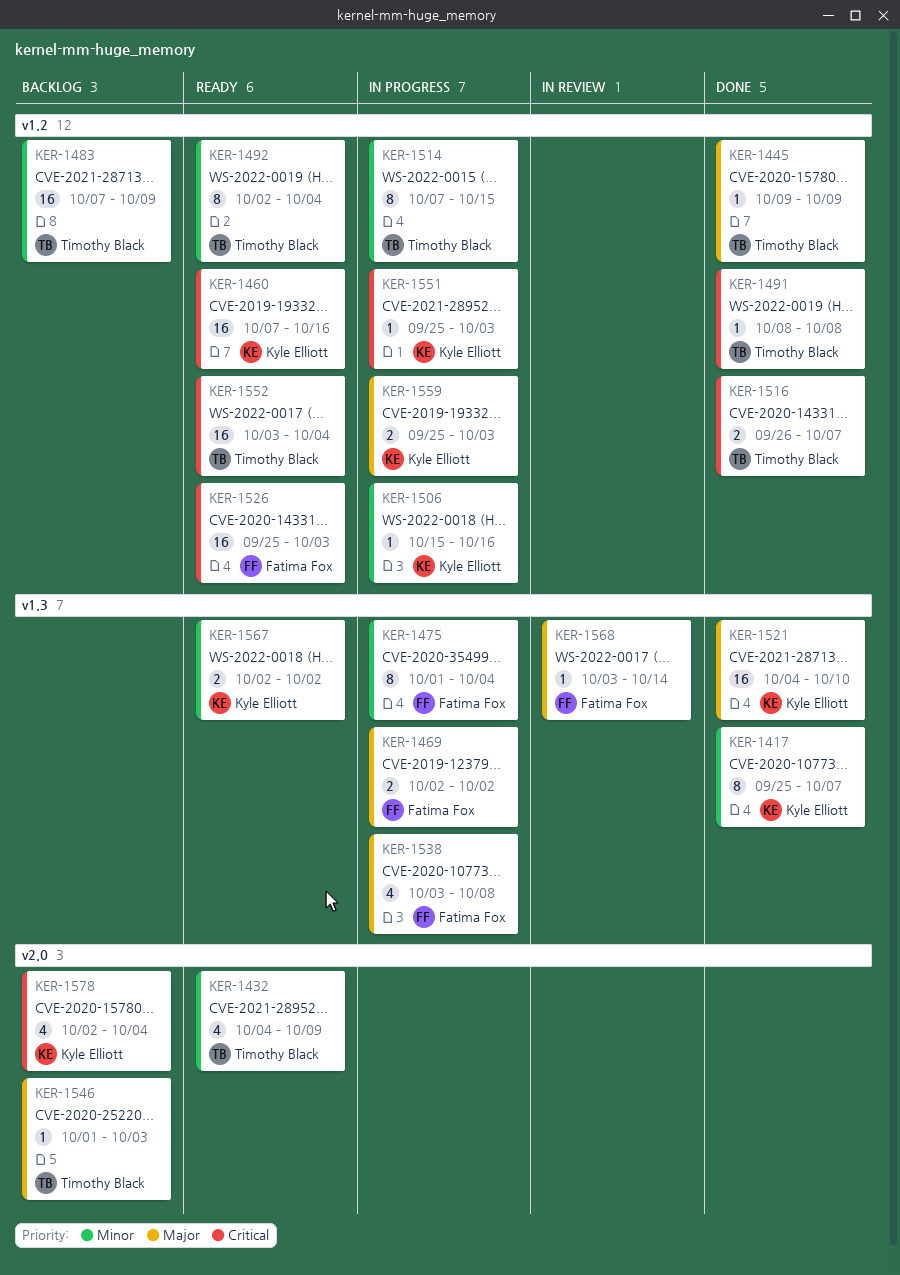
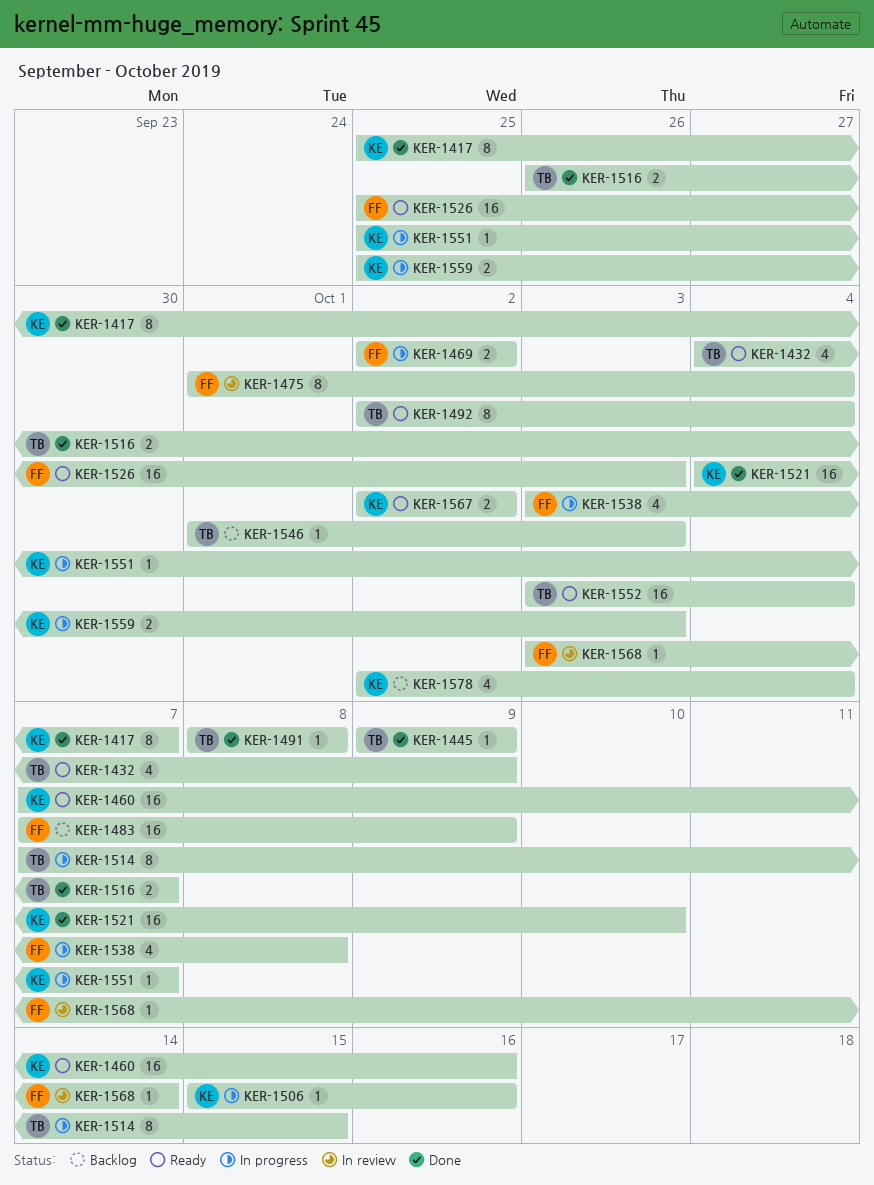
KER-1475, status: In progress -> In review
KER-1483, owner: Timothy Black -> Fatima Fox
KER-1551, due: Oct 3 -> Oct 7

